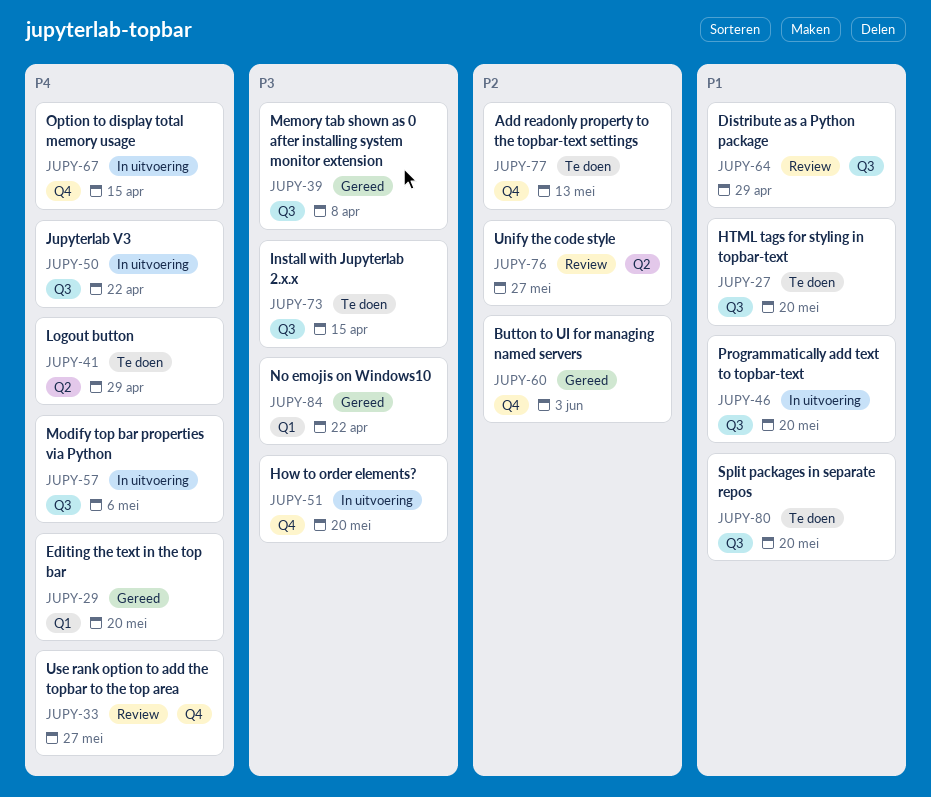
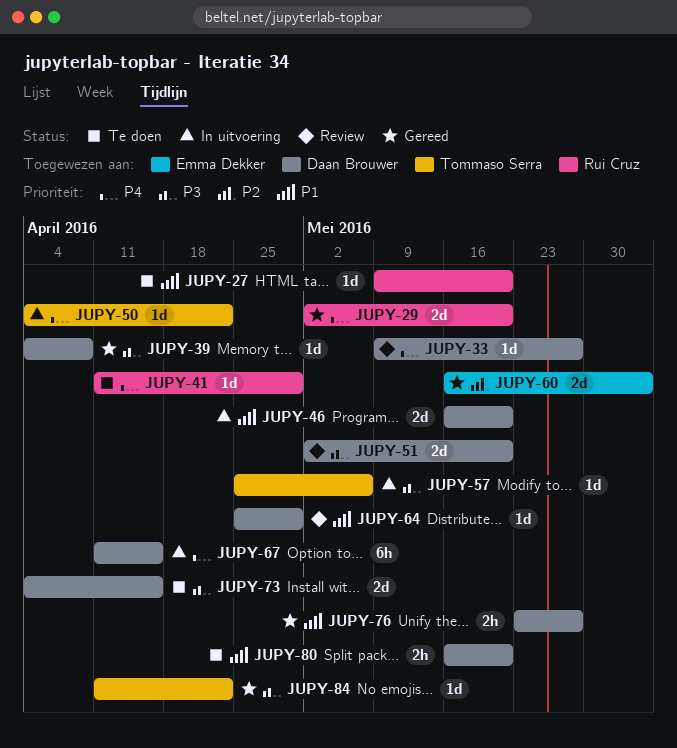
JUPY-51, status: In uitvoering -> Review
JUPY-57, priority: P4 -> P3
JUPY-76, status: Review -> Gereed
JUPY-76, priority: P2 -> P1
JUPY-77: present -> none

